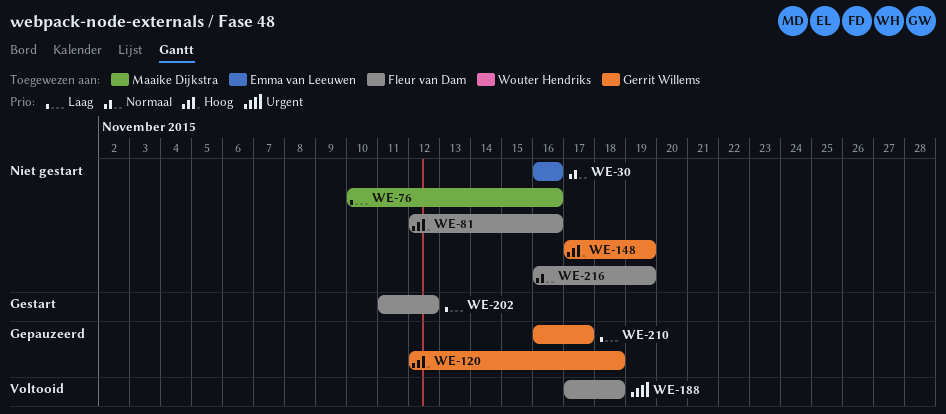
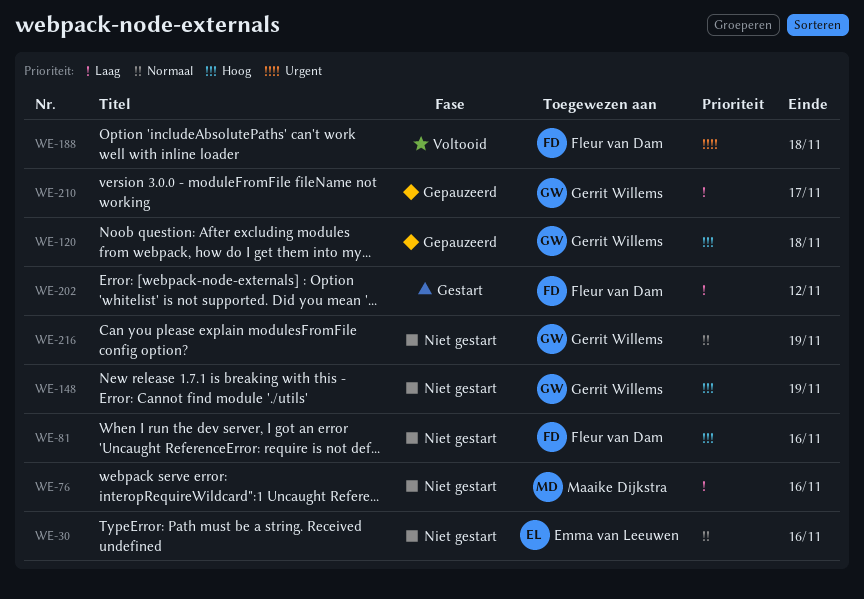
WE-216, owner: Fleur van Dam -> Gerrit Willems

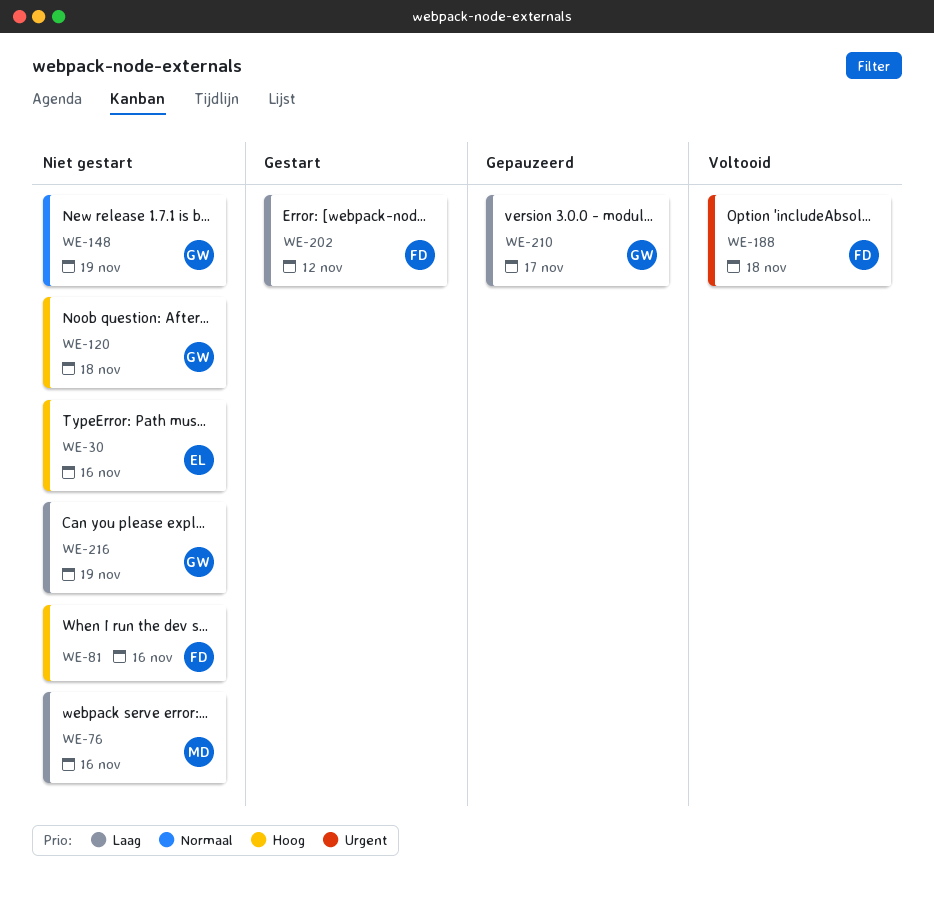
WE-30, priority: Normaal -> Hoog
WE-120, status: Gepauzeerd -> Niet gestart
WE-148, priority: Hoog -> Normaal
WE-216, priority: Normaal -> Laag

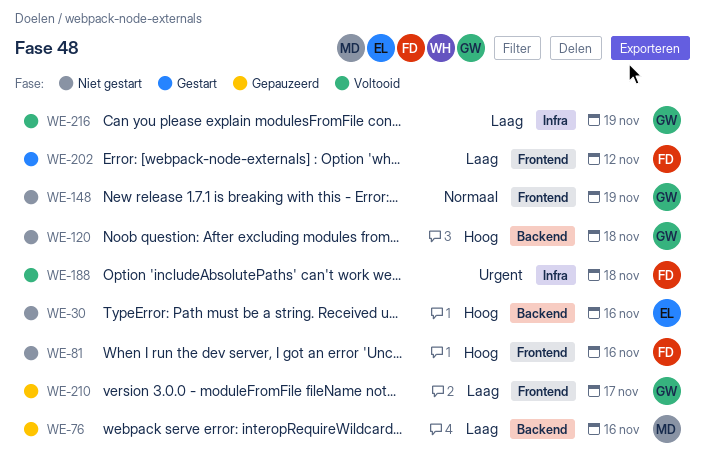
WE-76, status: Niet gestart -> Gepauzeerd
WE-216, status: Niet gestart -> Voltooid

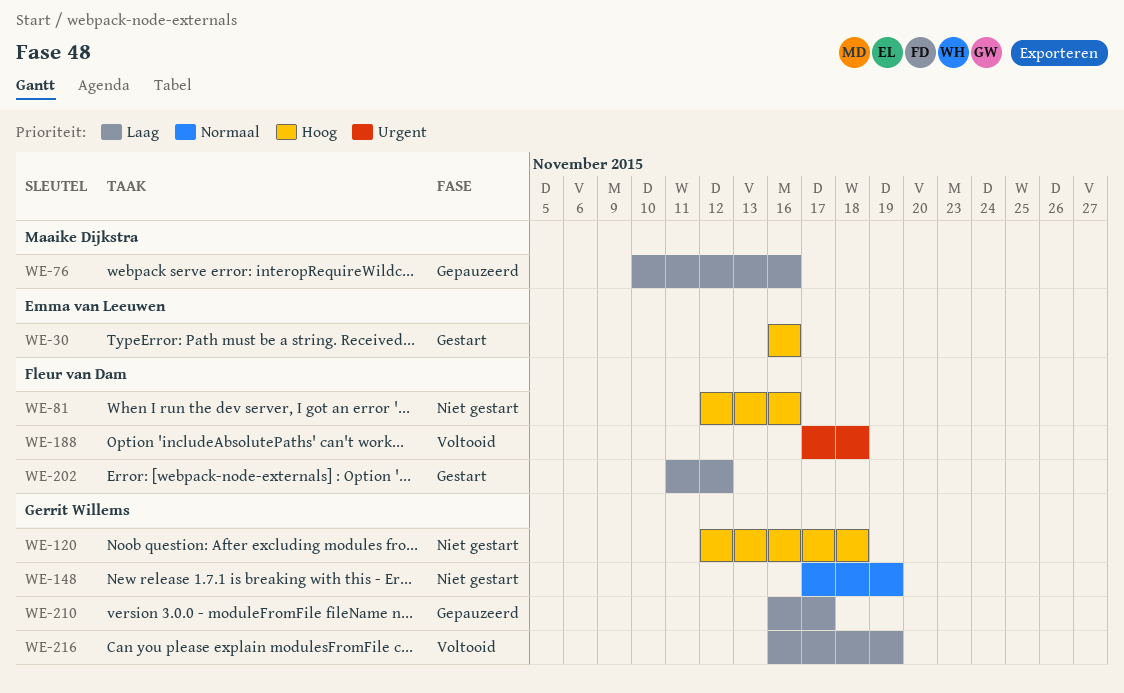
WE-30, status: Niet gestart -> Gestart

